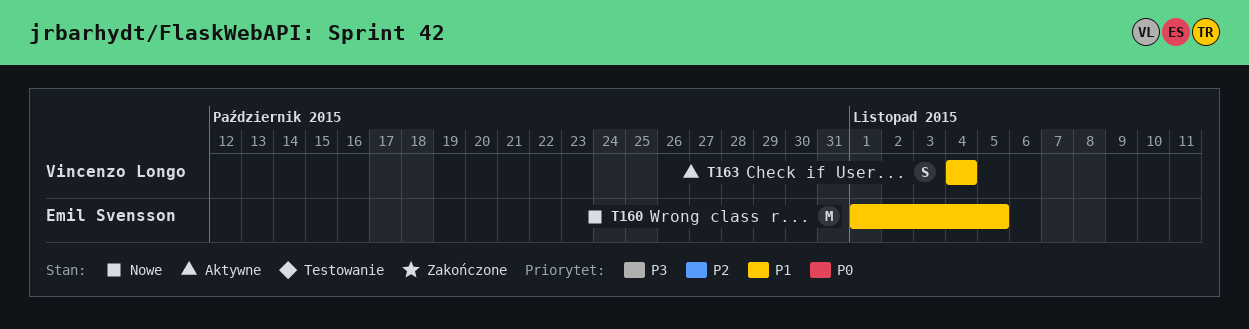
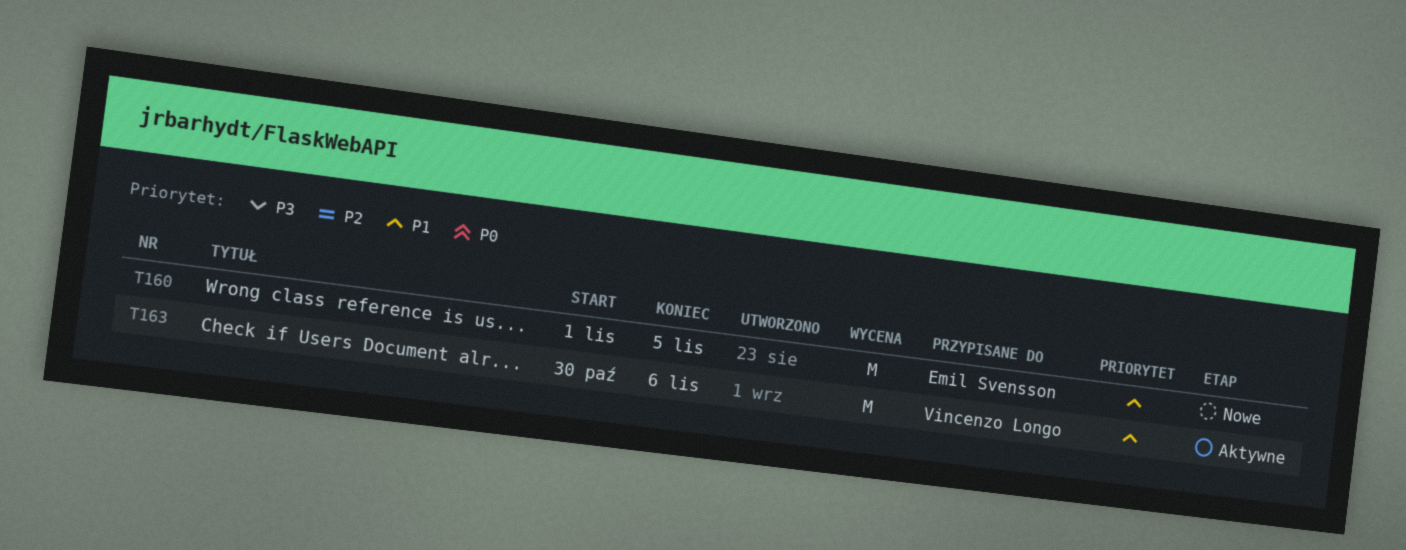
T163, estimate: S -> M
T163, start: Nov 4 -> Oct 30
T163, due: Nov 4 -> Nov 6

